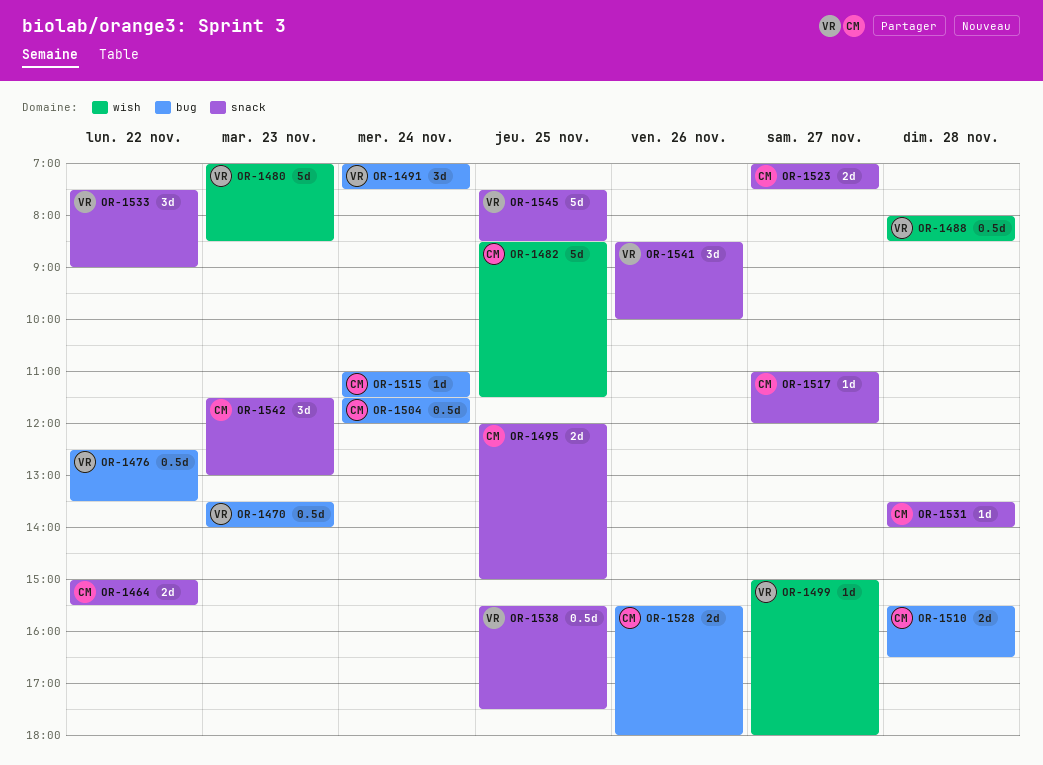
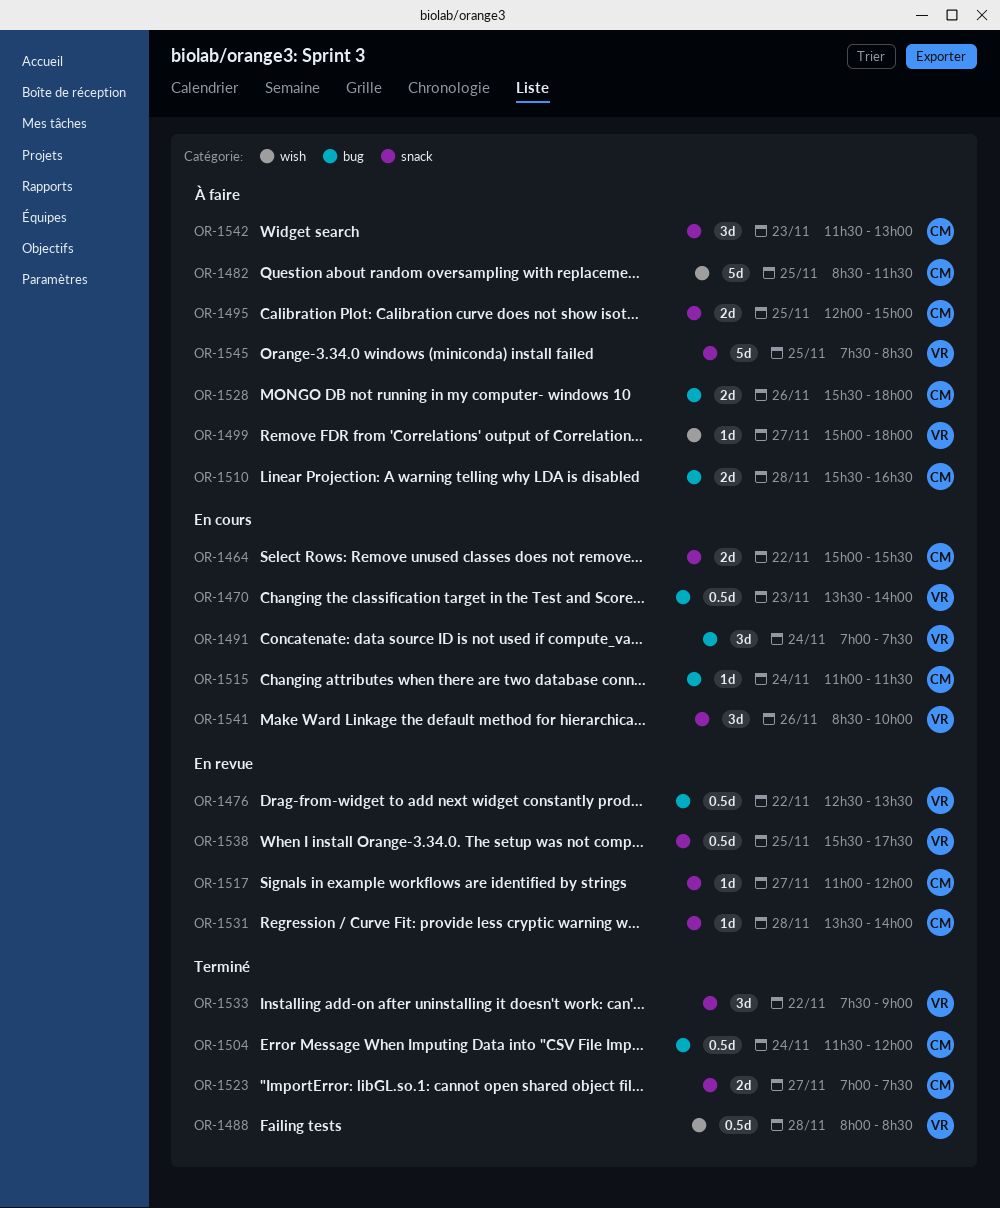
OR-1480: present -> none

